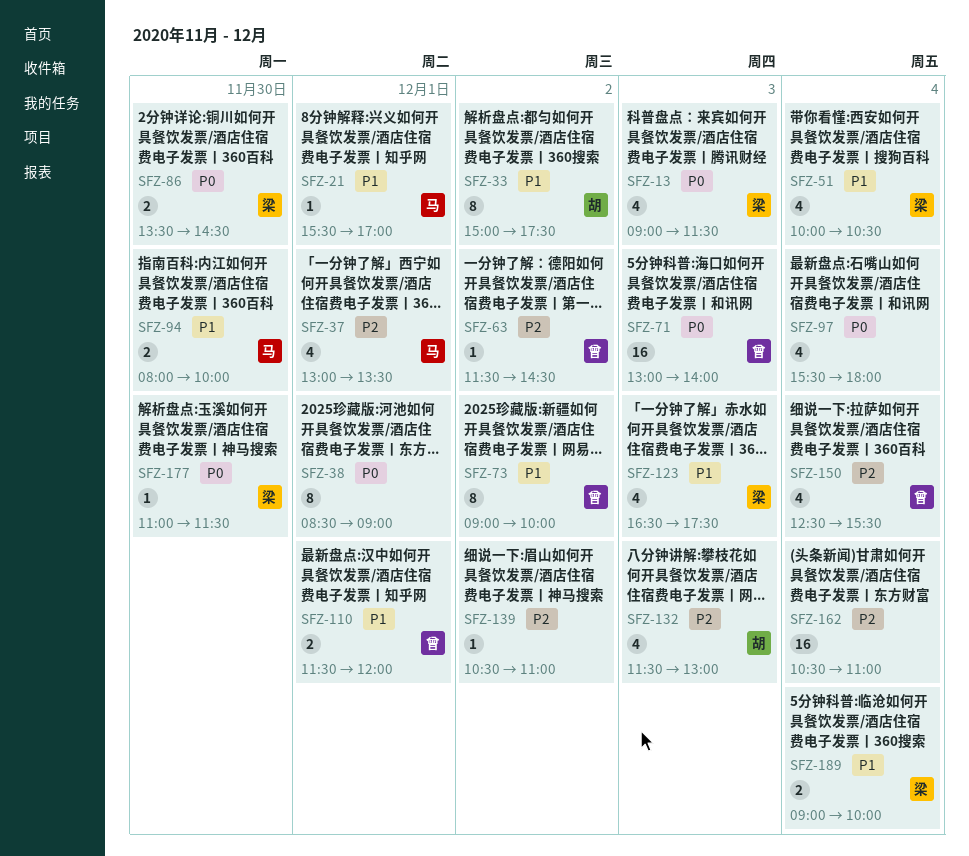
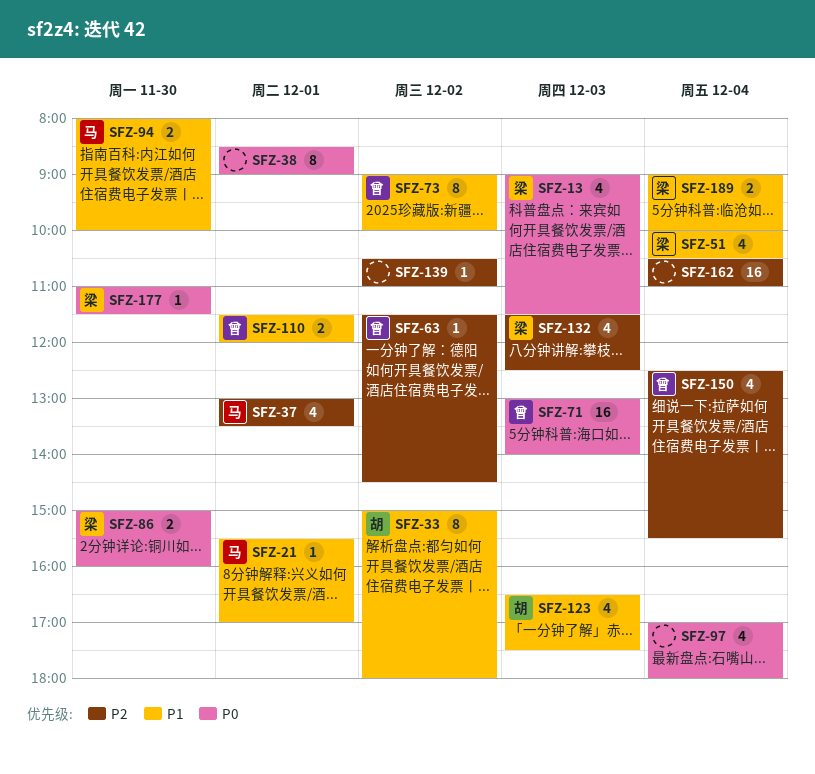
SFZ-33, ends: 17:30 -> 18:00
SFZ-86, begins: 13:30 -> 15:00
SFZ-86, ends: 14:30 -> 16:00
SFZ-97, begins: 15:30 -> 17:00
SFZ-123, owner: 梁 -> 胡
SFZ-132, owner: 胡 -> 梁
SFZ-132, ends: 13:00 -> 12:30

